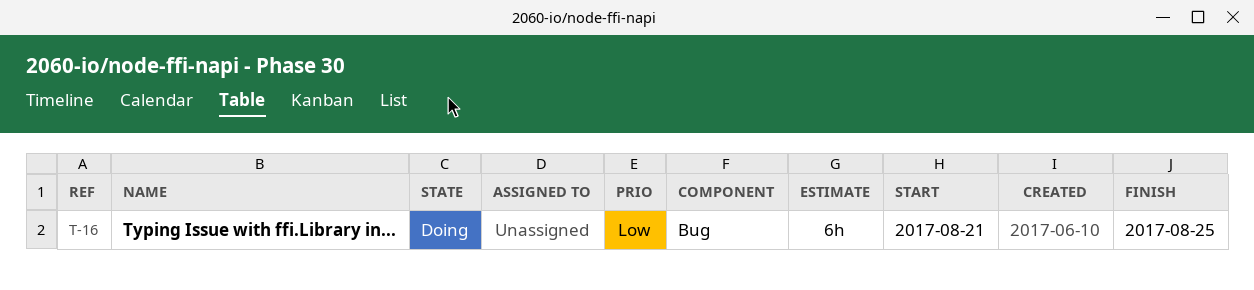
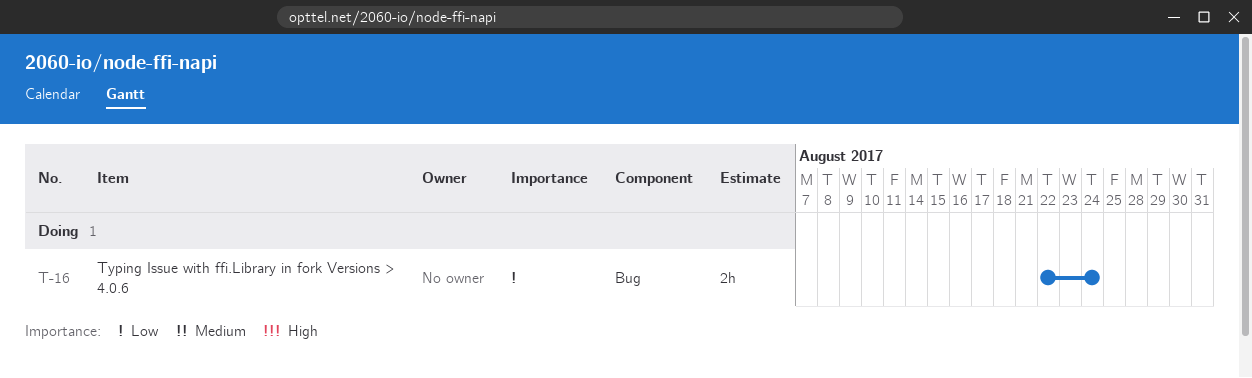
T-16, estimate: 6h -> 2h
T-16, start: Aug 21 -> Aug 22
T-16, due: Aug 25 -> Aug 24

